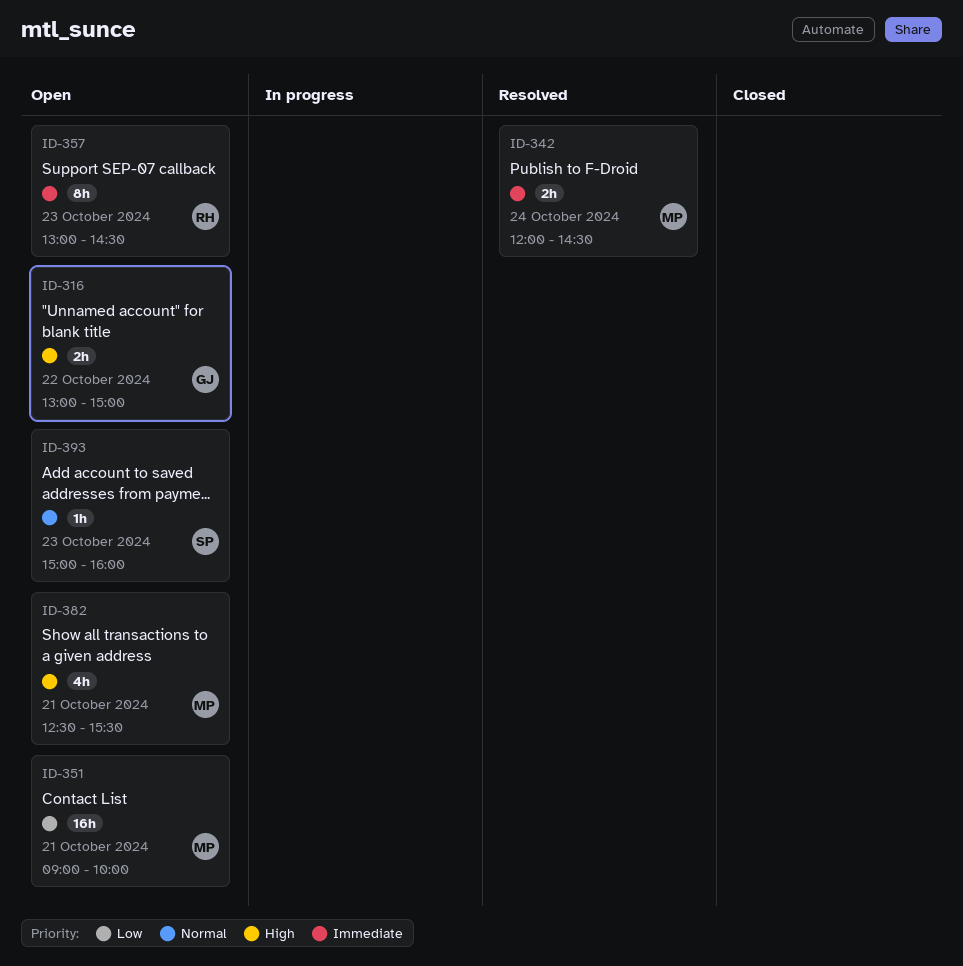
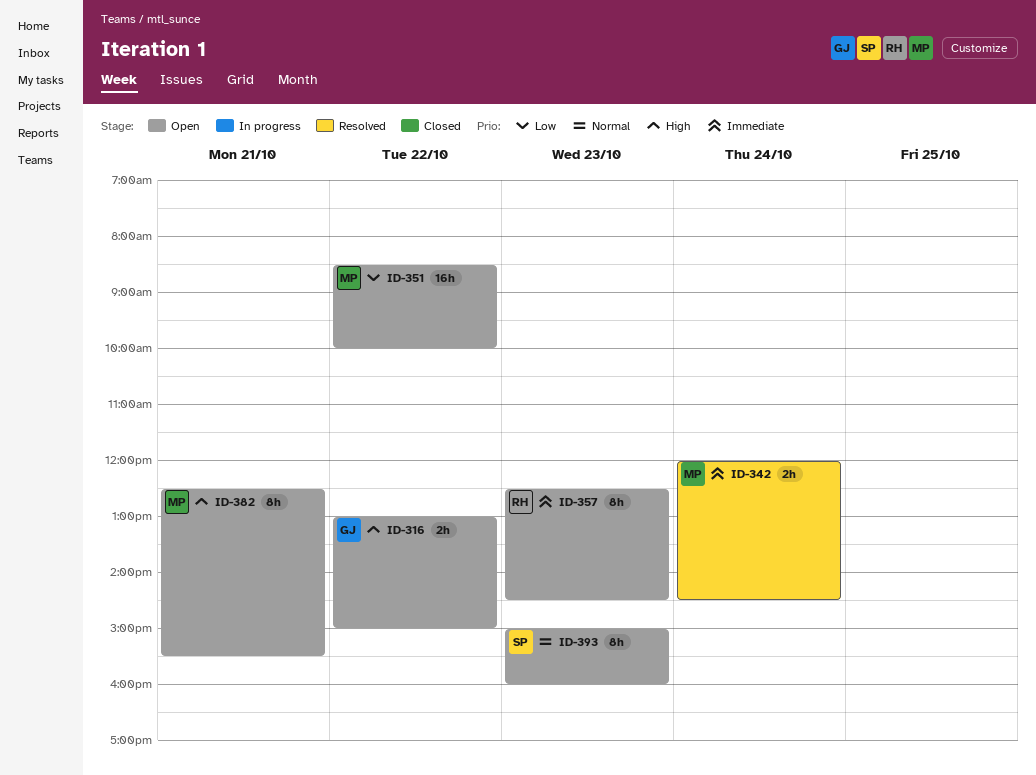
ID-351, day: Oct 21 -> Oct 22
ID-351, begins: 09:00 -> 08:30
ID-357, begins: 13:00 -> 12:30
ID-382, estimate: 4h -> 8h
ID-393, estimate: 1h -> 8h

